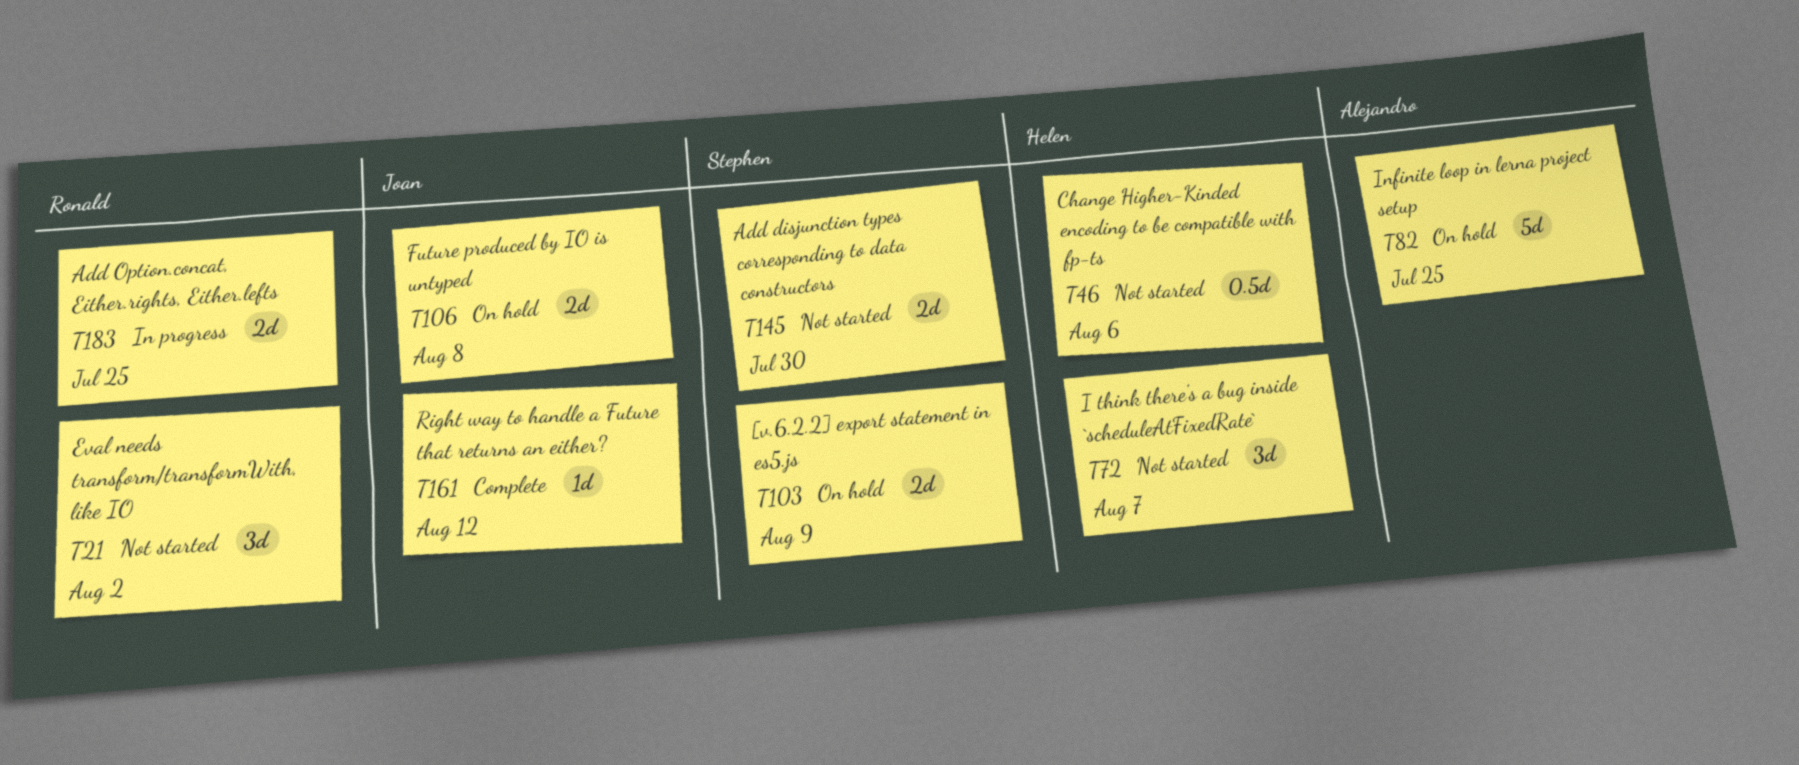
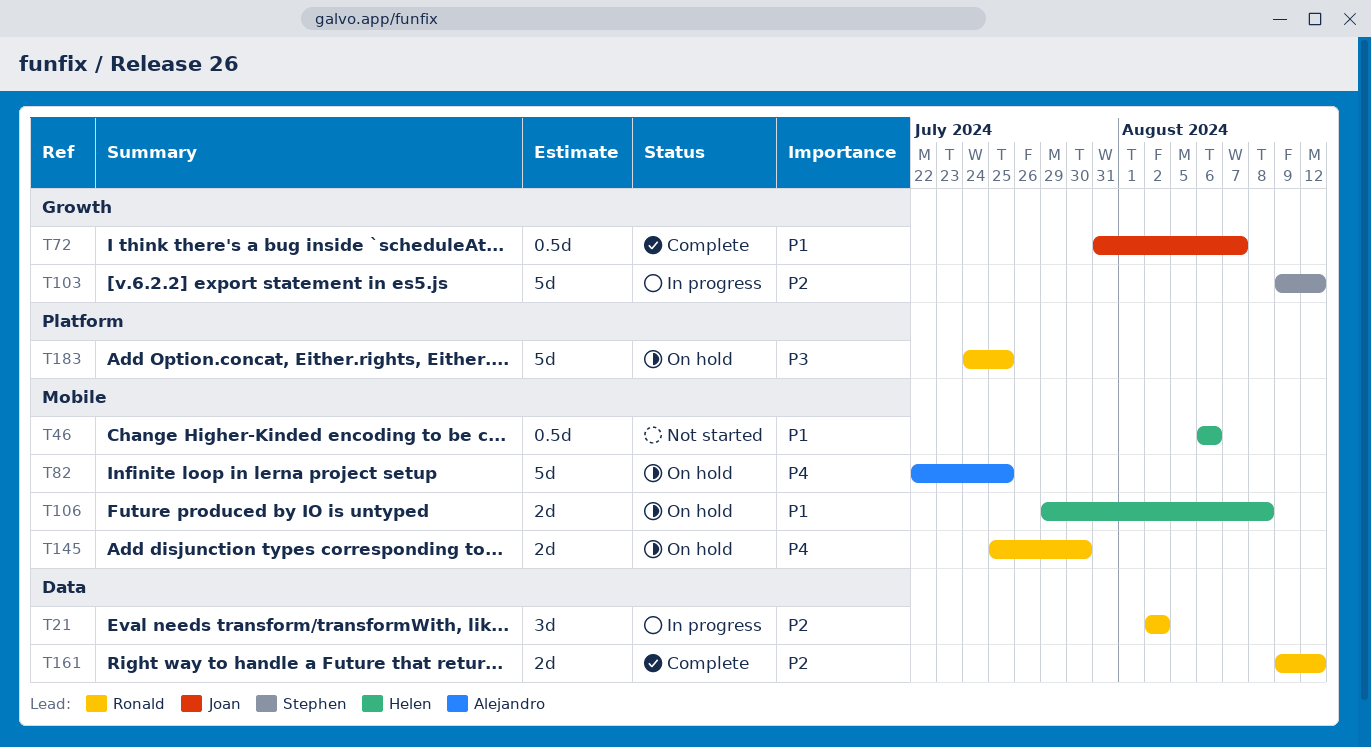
T21, status: Not started -> In progress
T72, status: Not started -> Complete
T72, owner: Helen -> Joan
T72, estimate: 3d -> 0.5d
T103, status: On hold -> In progress
T103, estimate: 2d -> 5d
T103, due: Aug 9 -> Aug 12
T106, owner: Joan -> Helen
T145, status: Not started -> On hold
T145, owner: Stephen -> Ronald
T161, owner: Joan -> Ronald
T161, estimate: 1d -> 2d
T183, status: In progress -> On hold
T183, estimate: 2d -> 5d

